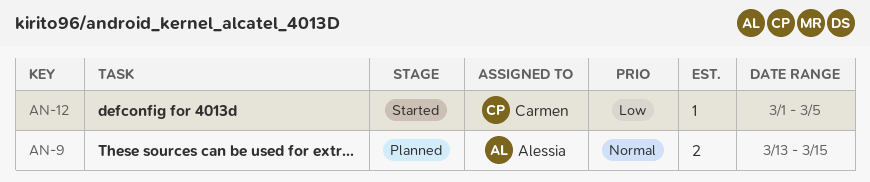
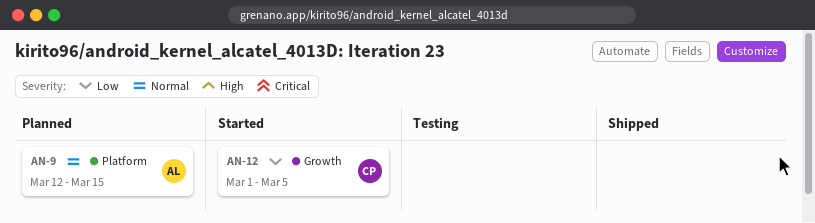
AN-9, start: Mar 13 -> Mar 12

